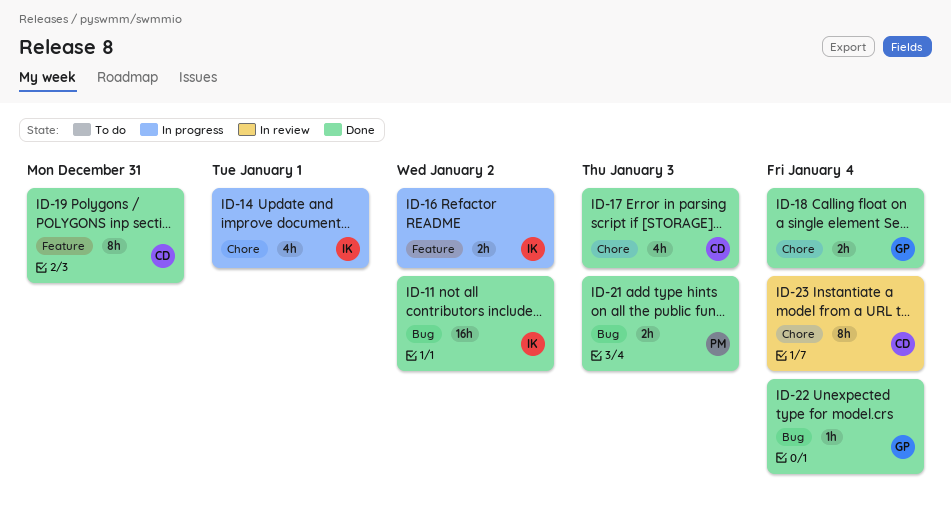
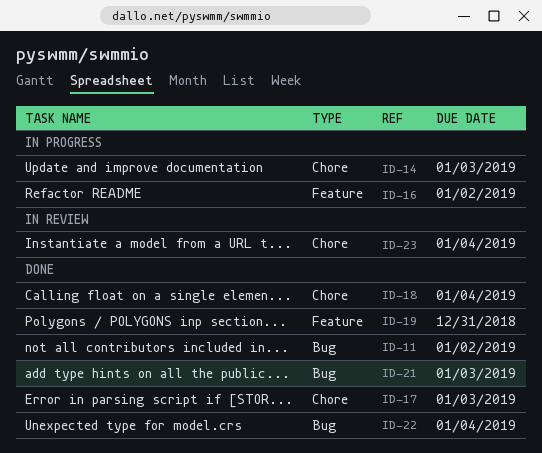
ID-14, due: Jan 1 -> Jan 3

